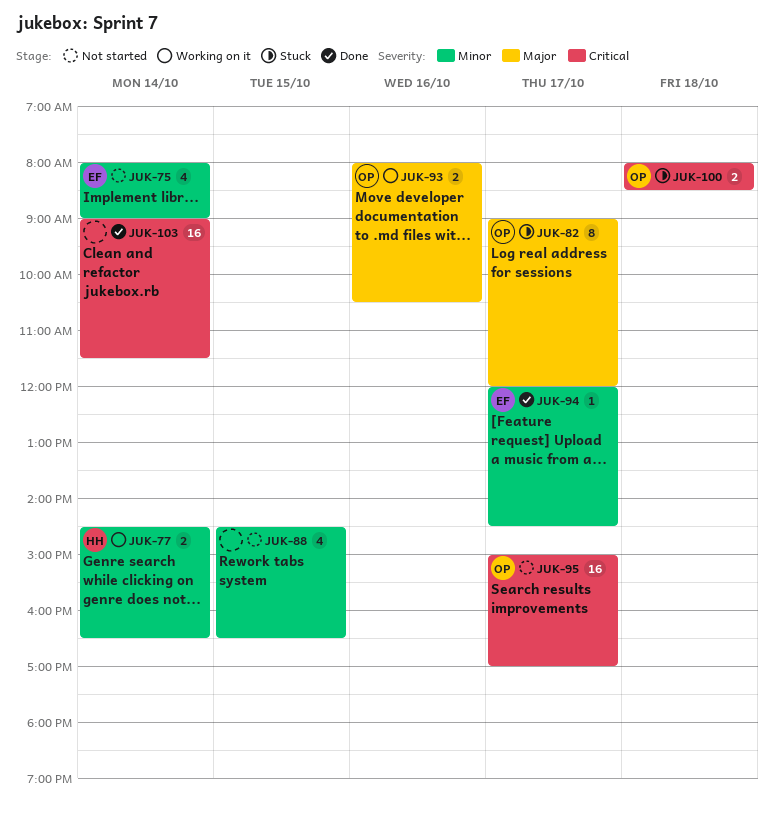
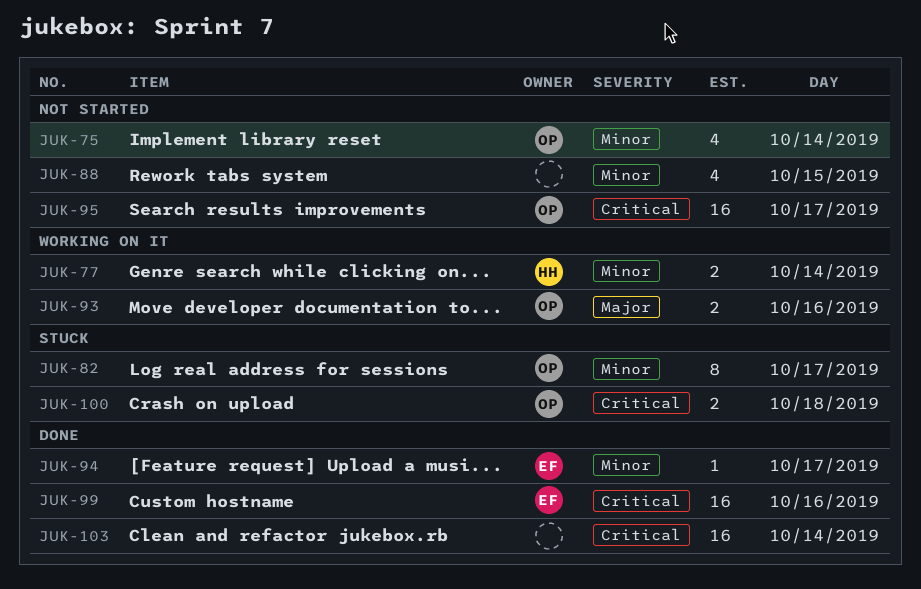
JUK-75, owner: EF -> OP
JUK-82, priority: Major -> Minor
JUK-99: none -> present

